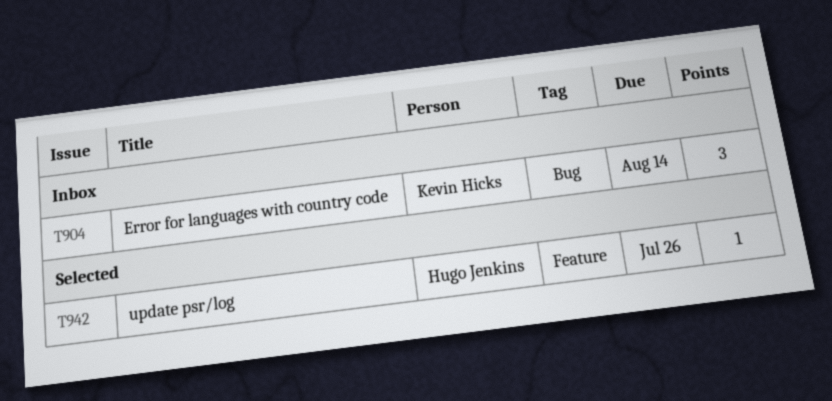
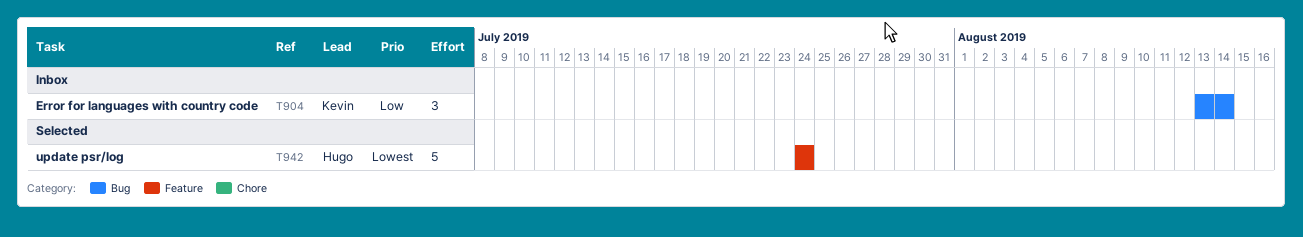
T942, estimate: 1 -> 5
T942, due: Jul 26 -> Jul 24

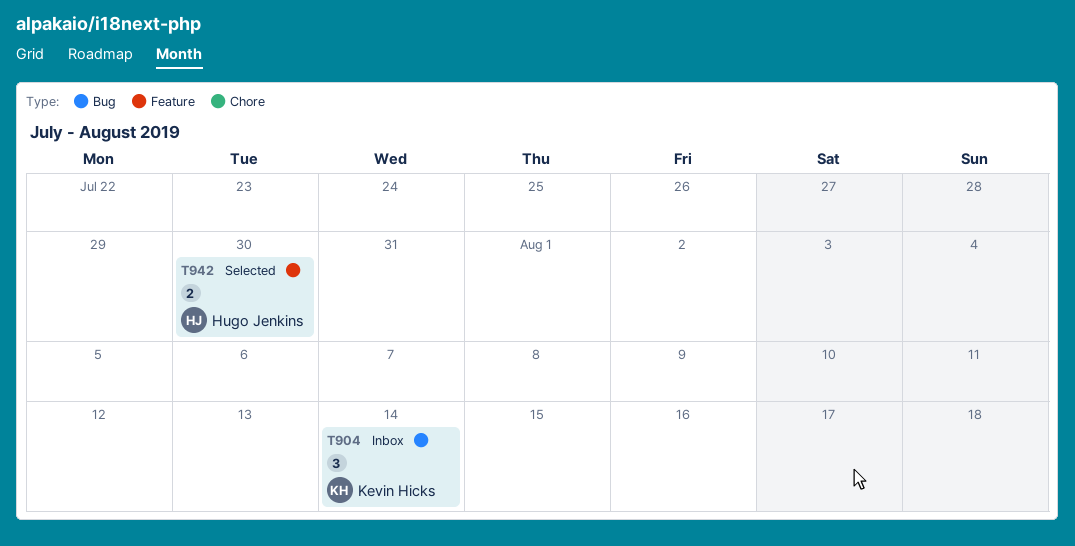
T942, estimate: 5 -> 2
T942, due: Jul 24 -> Jul 30

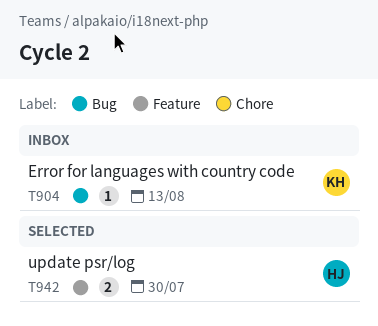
T904, estimate: 3 -> 1
T904, due: Aug 14 -> Aug 13

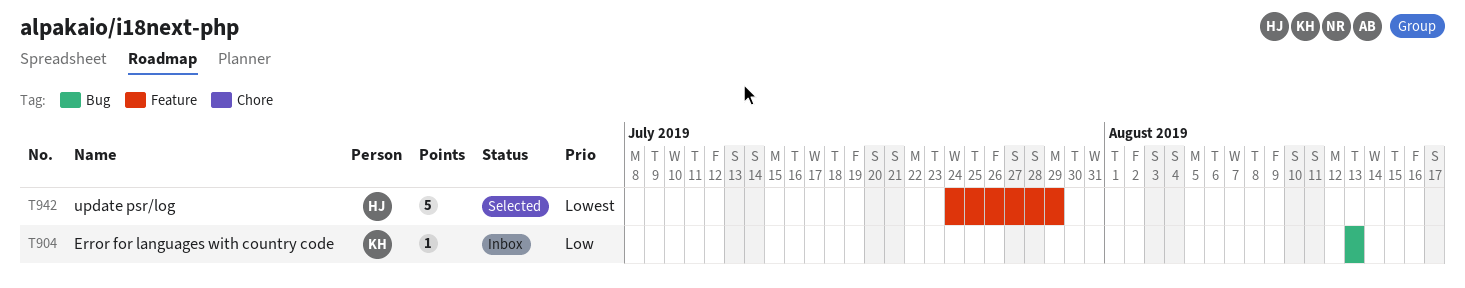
T942, estimate: 2 -> 5
T942, due: Jul 30 -> Jul 29

